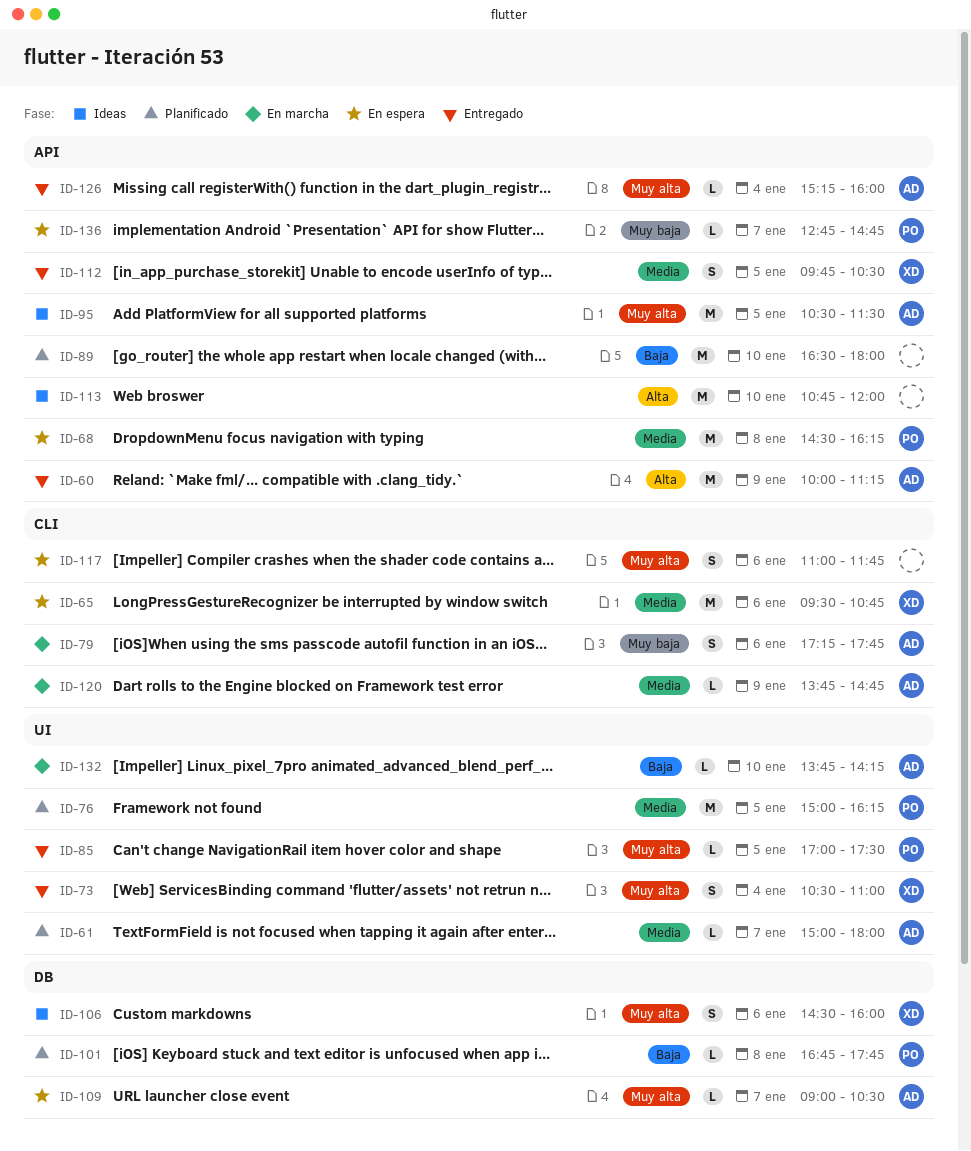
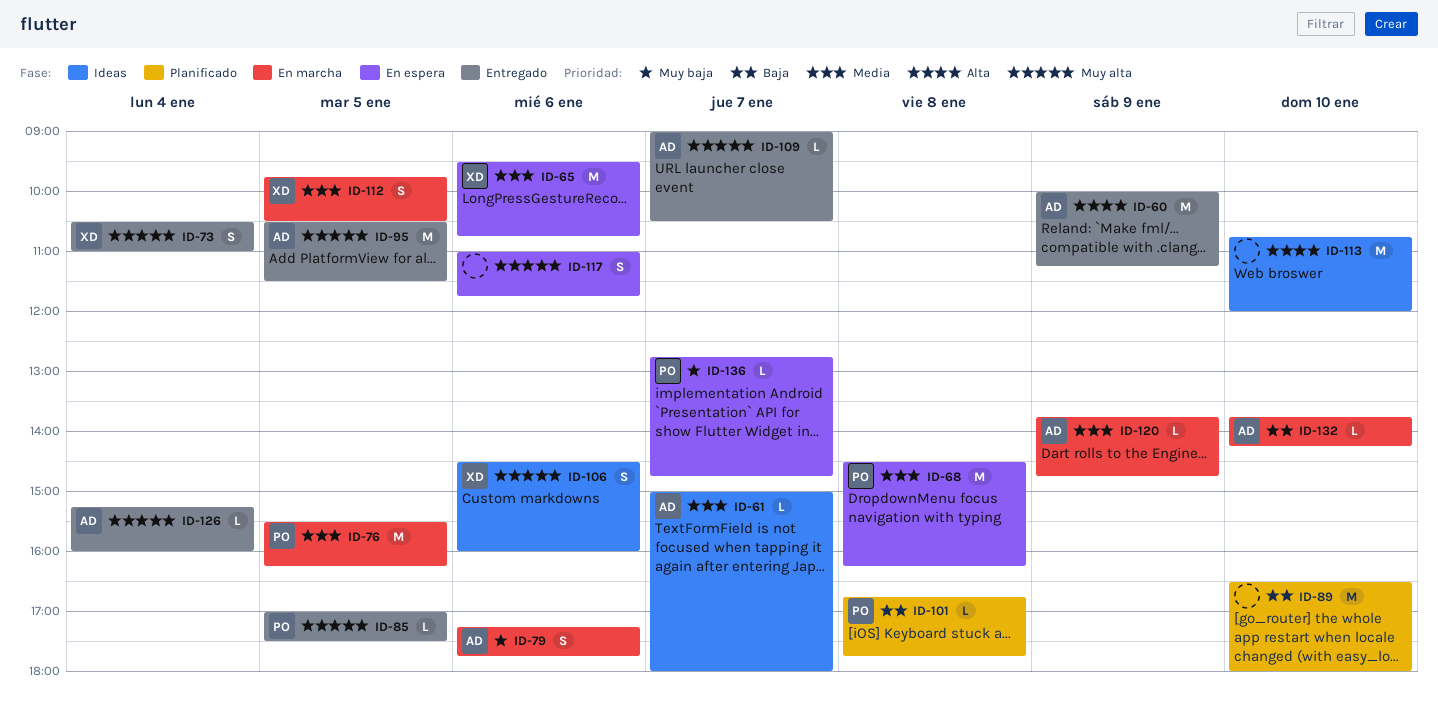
ID-61, status: Planificado -> Ideas
ID-76, status: Planificado -> En marcha
ID-76, begins: 15:00 -> 15:30
ID-95, status: Ideas -> Entregado
ID-109, status: En espera -> Entregado
ID-112, status: Entregado -> En marcha

